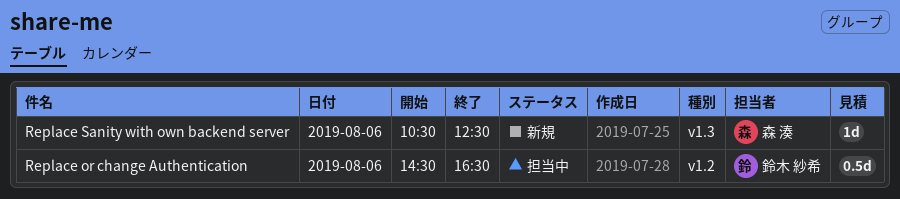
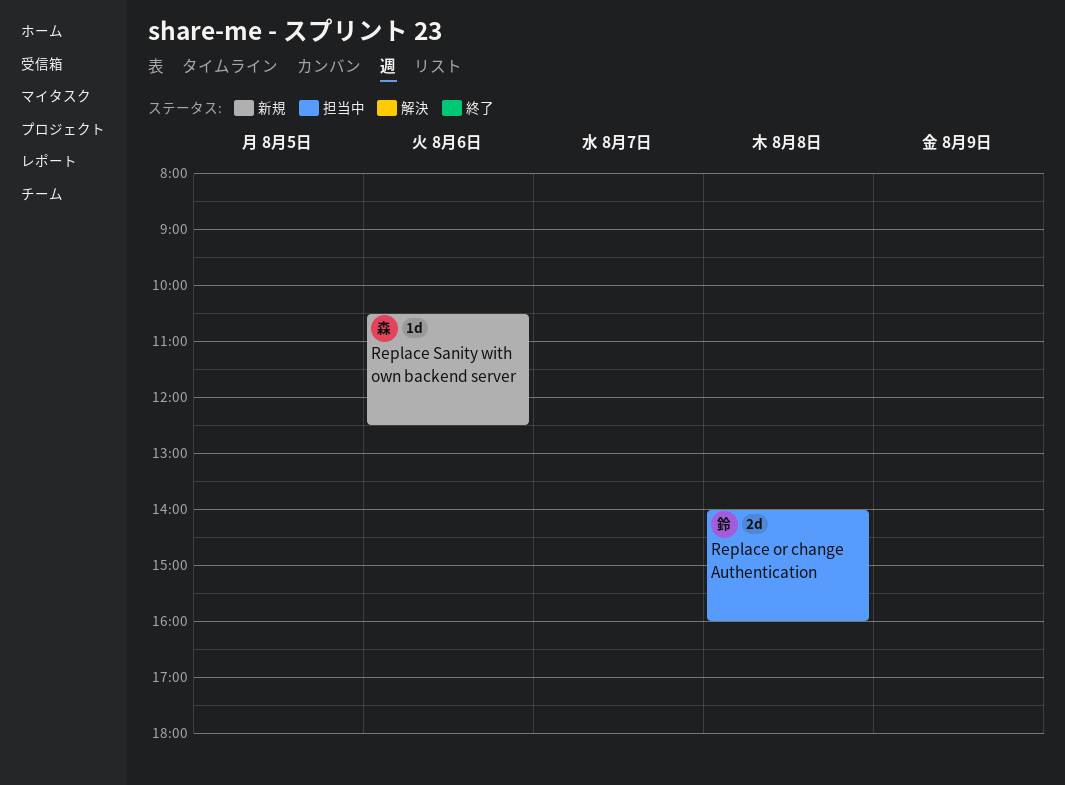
Replace or change Authentication, estimate: 0.5d -> 2d
Replace or change Authentication, day: Aug 6 -> Aug 8
Replace or change Authentication, begins: 14:30 -> 14:00
Replace or change Authentication, ends: 16:30 -> 16:00

